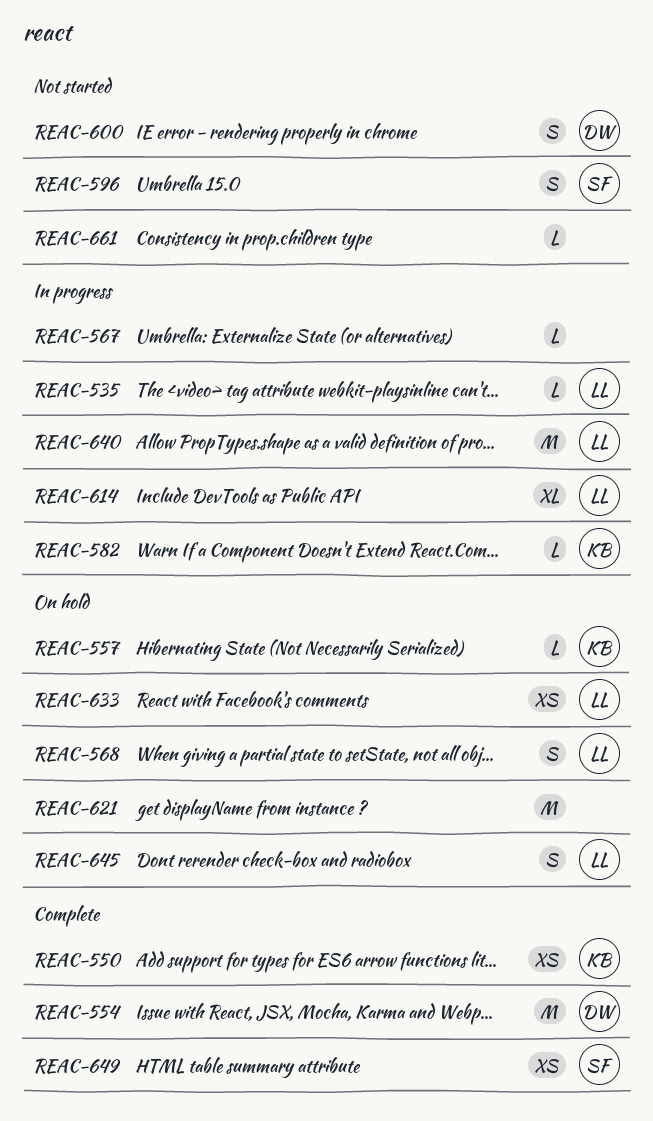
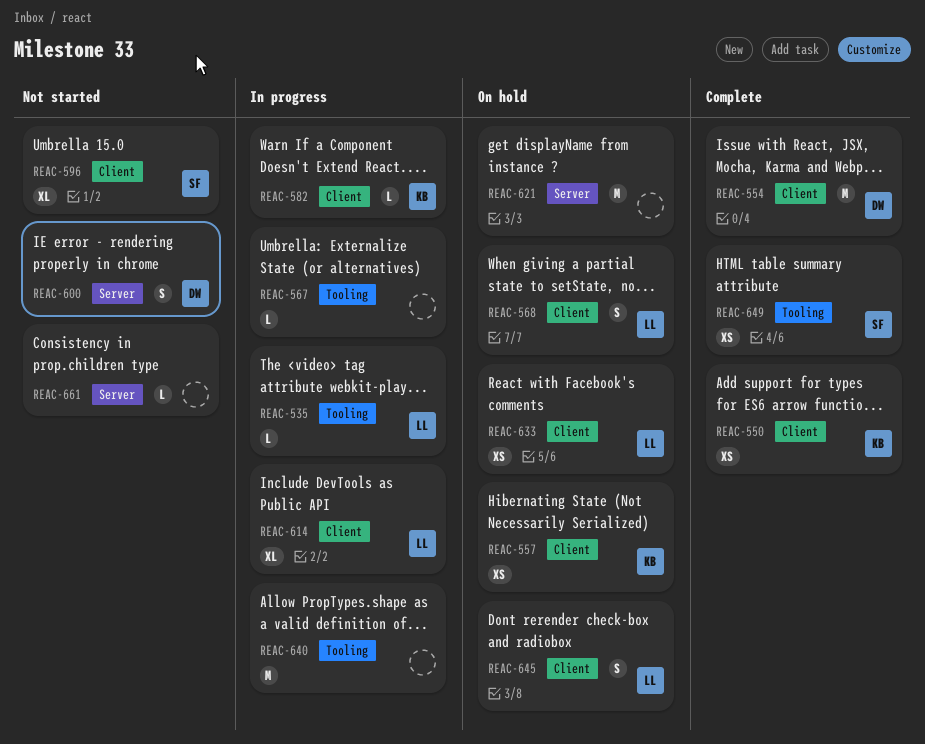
REAC-557, estimate: L -> XS
REAC-596, estimate: S -> XL
REAC-640, owner: LL -> none

